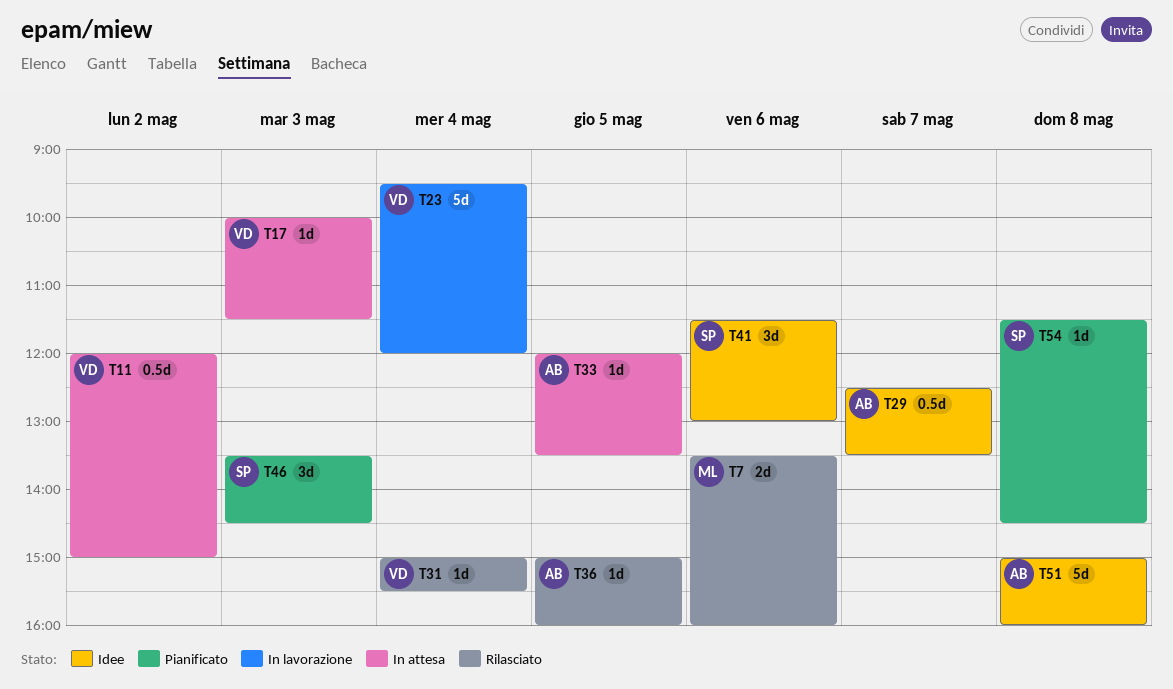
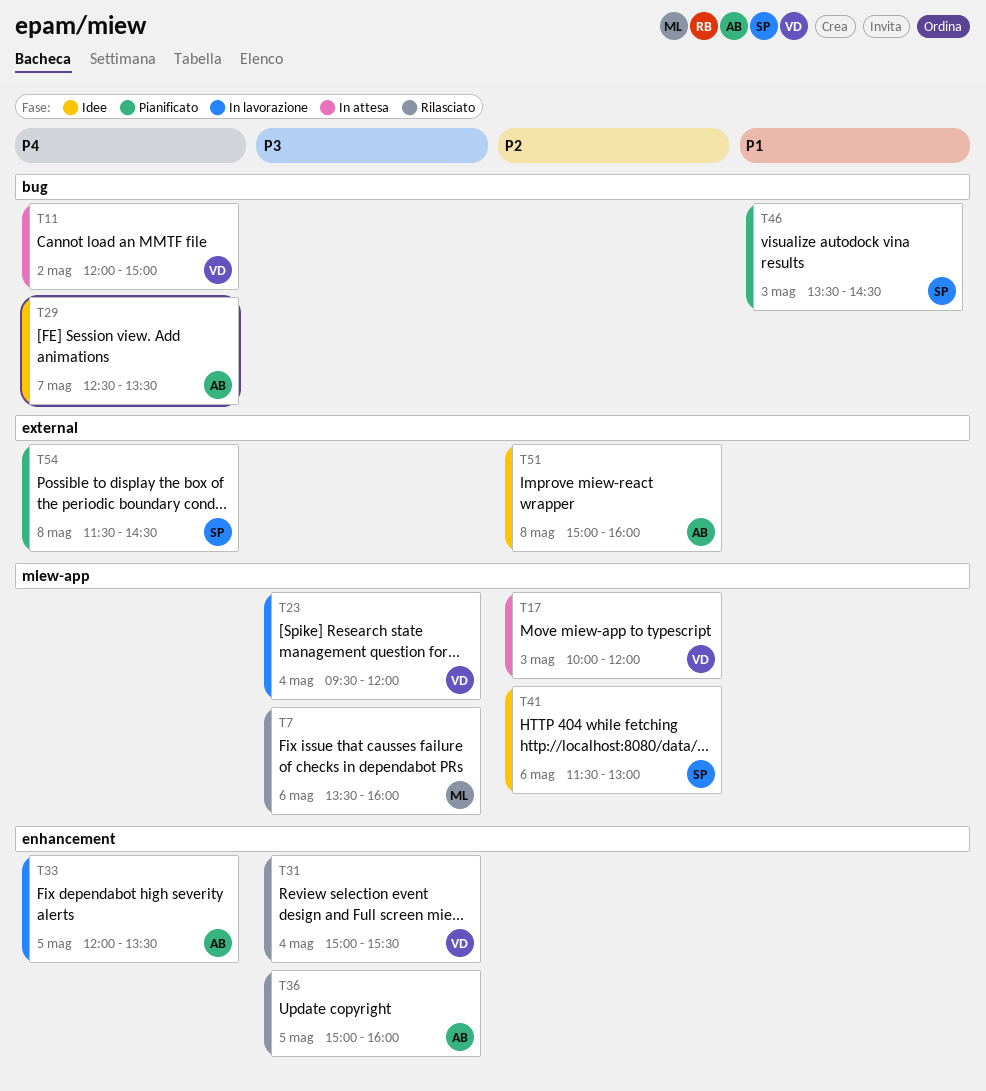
T17, ends: 11:30 -> 12:00
T33, status: In attesa -> In lavorazione

